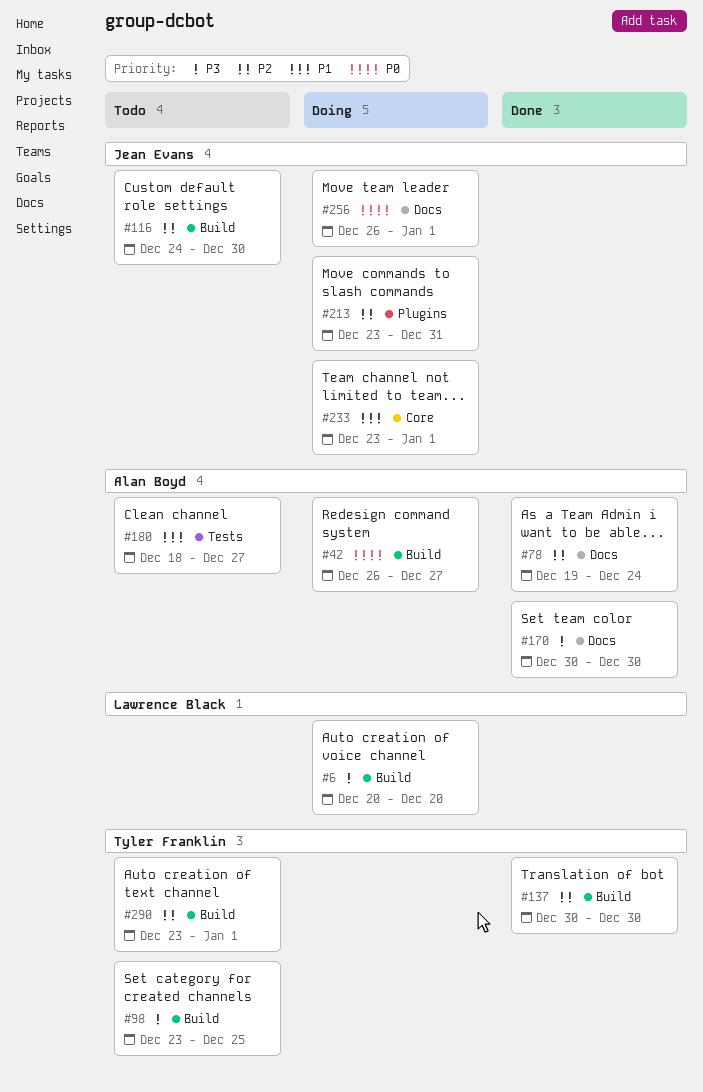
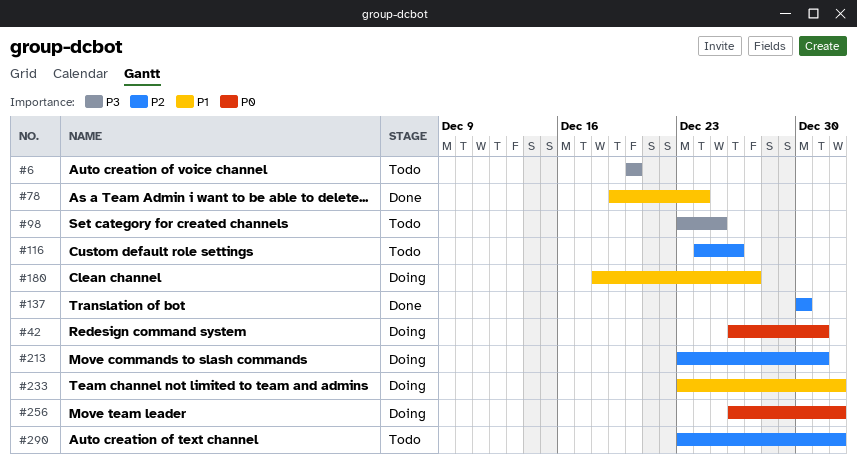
#6, status: Doing -> Todo
#42, due: Dec 27 -> Dec 31
#78, priority: P2 -> P1
#116, due: Dec 30 -> Dec 26
#170: present -> none
#180, status: Todo -> Doing

